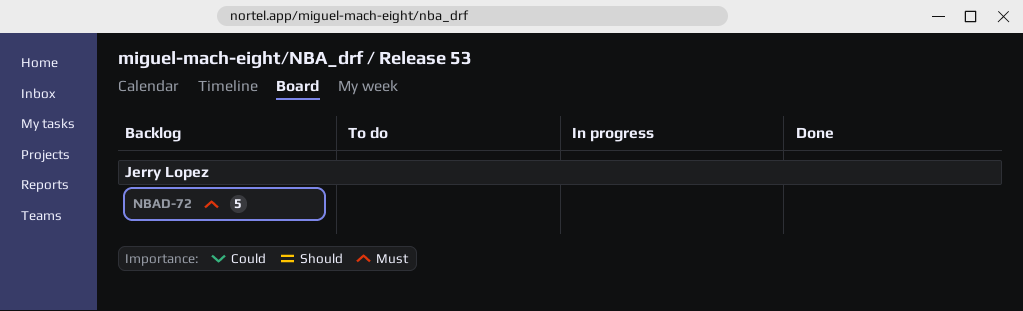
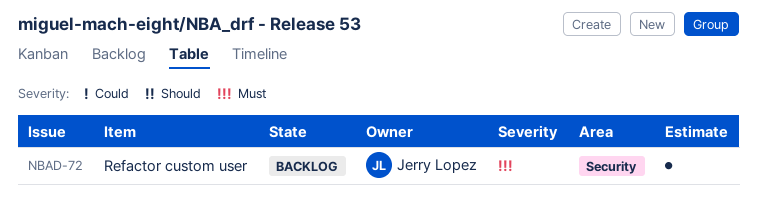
NBAD-72, estimate: 5 -> 1

